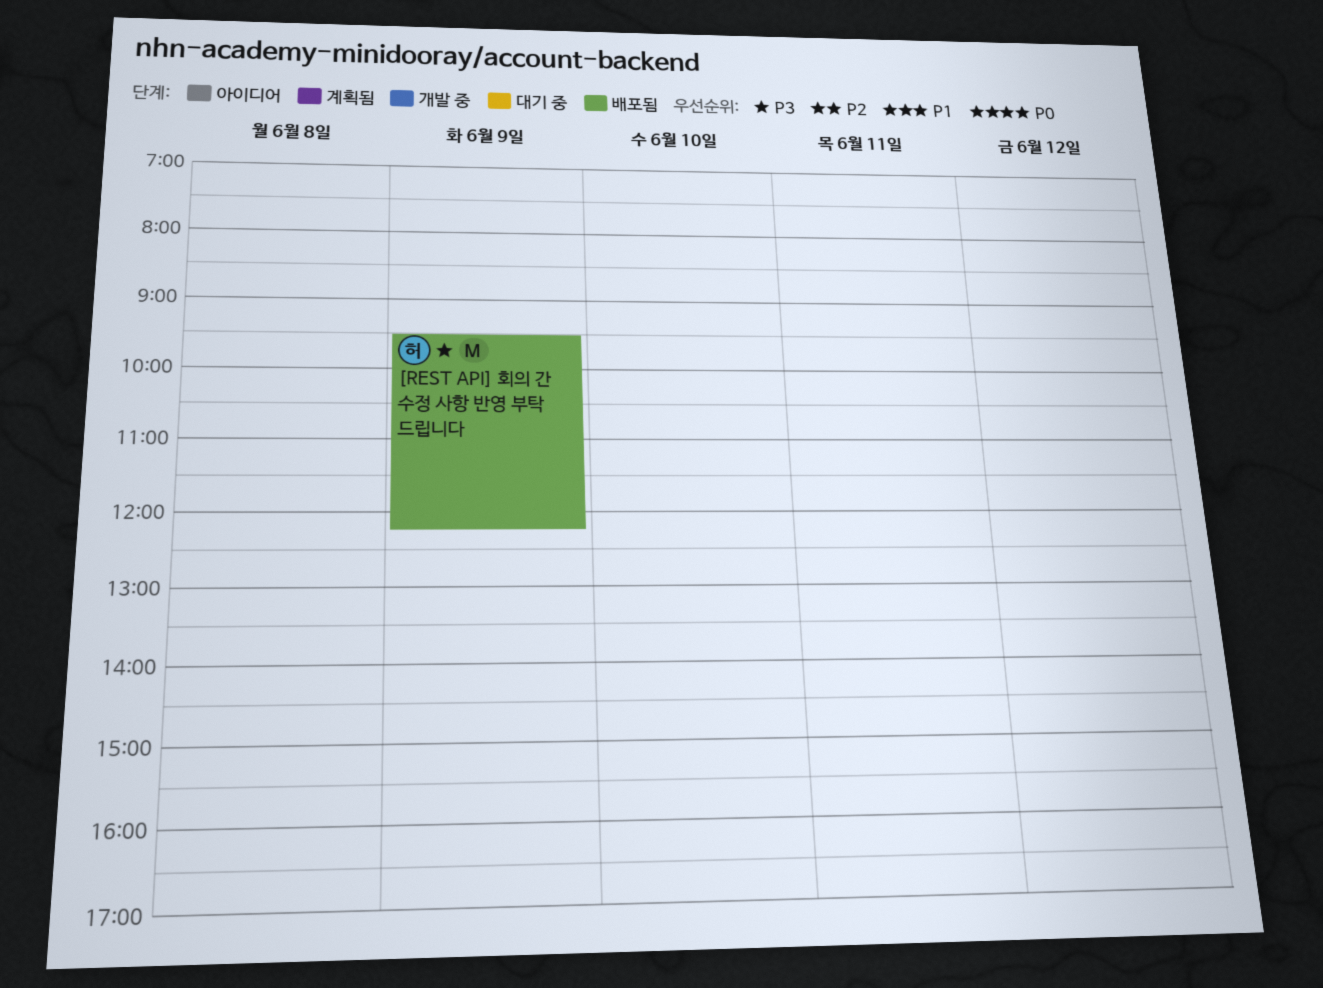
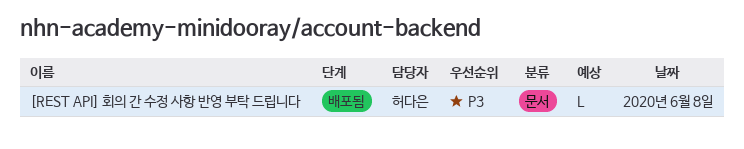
[REST API] 회의 간 수정 사항 반영 부탁 드립니다, estimate: M -> L
[REST API] 회의 간 수정 사항 반영 부탁 드립니다, day: Jun 9 -> Jun 8

